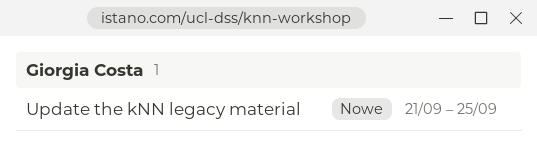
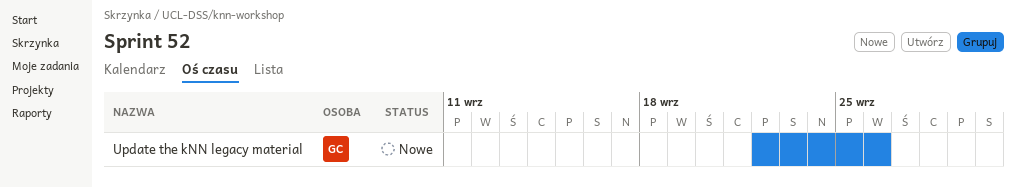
Update the kNN legacy material, start: Sep 21 -> Sep 22
Update the kNN legacy material, due: Sep 25 -> Sep 26

